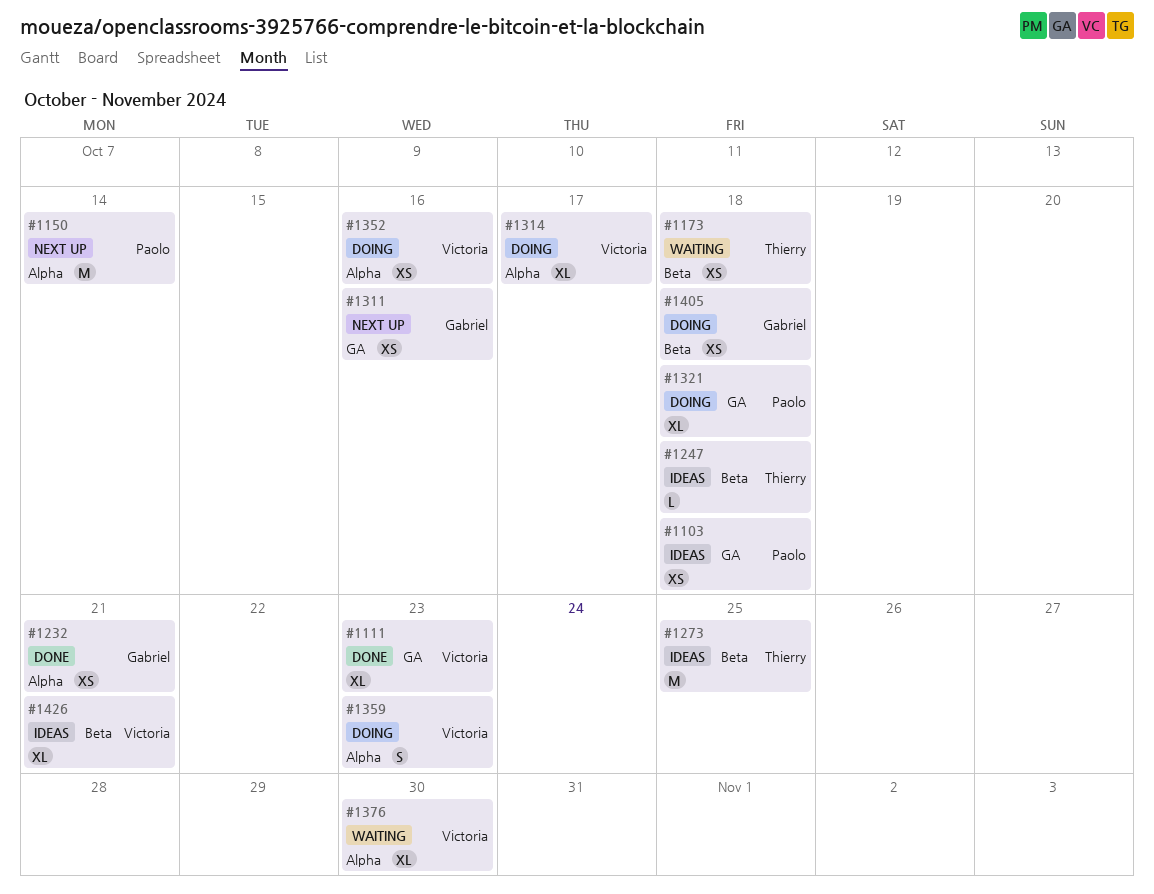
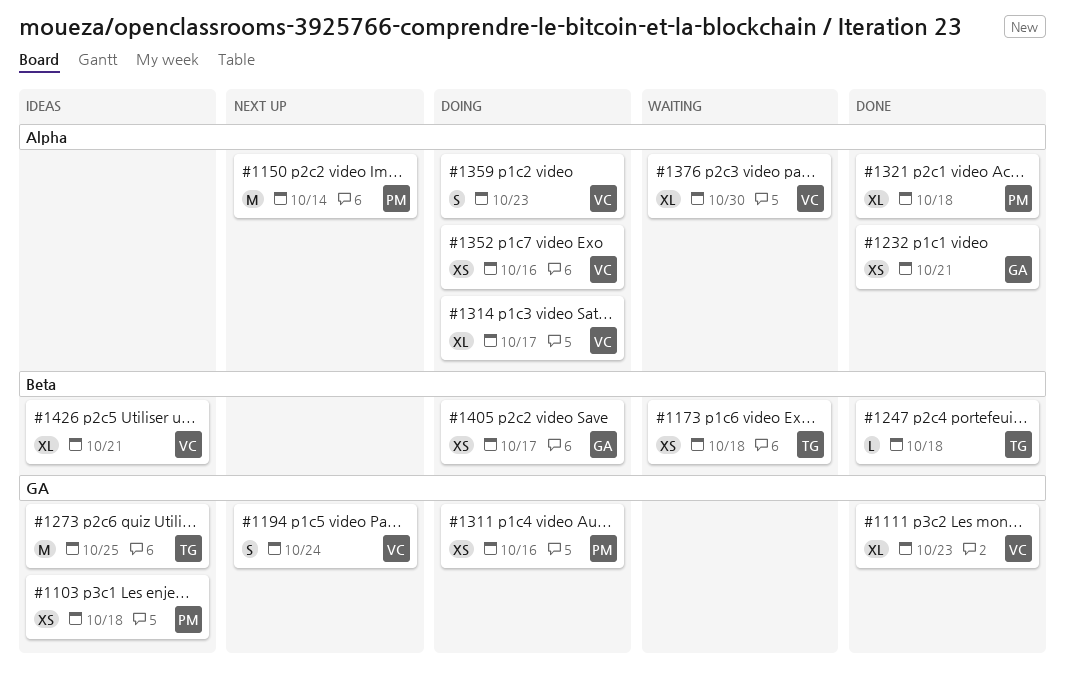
#1194: none -> present
#1247, status: Ideas -> Done
#1273, label: Beta -> GA
#1311, status: Next up -> Doing
#1311, owner: Gabriel -> Paolo
#1321, status: Doing -> Done
#1321, label: GA -> Alpha
#1405, due: Oct 18 -> Oct 17

